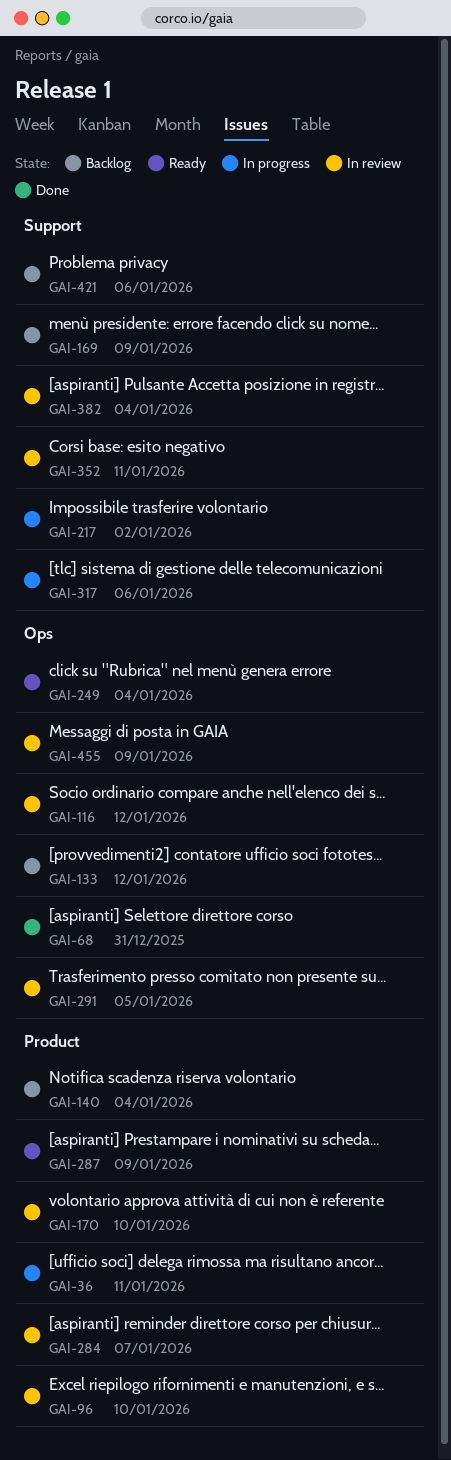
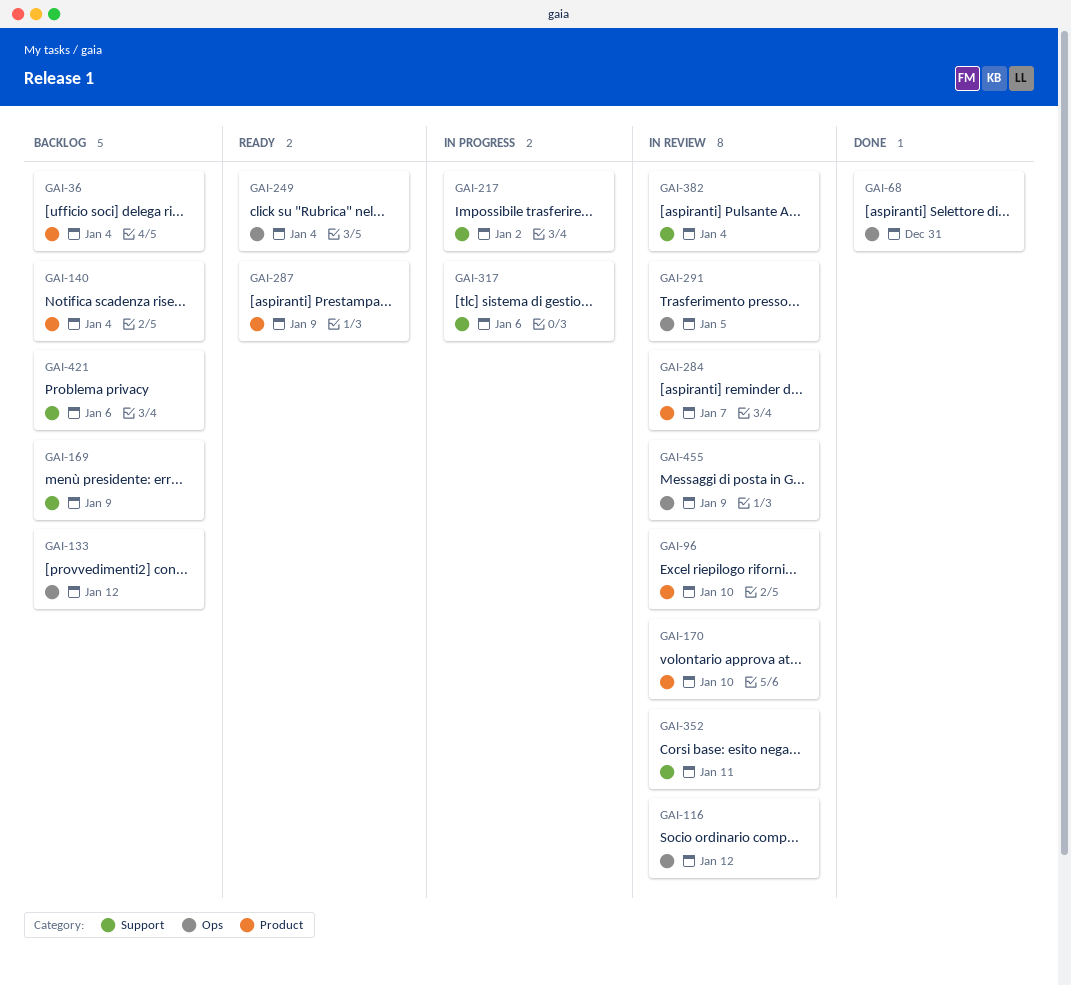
GAI-36, status: In progress -> Backlog
GAI-36, due: Jan 11 -> Jan 4

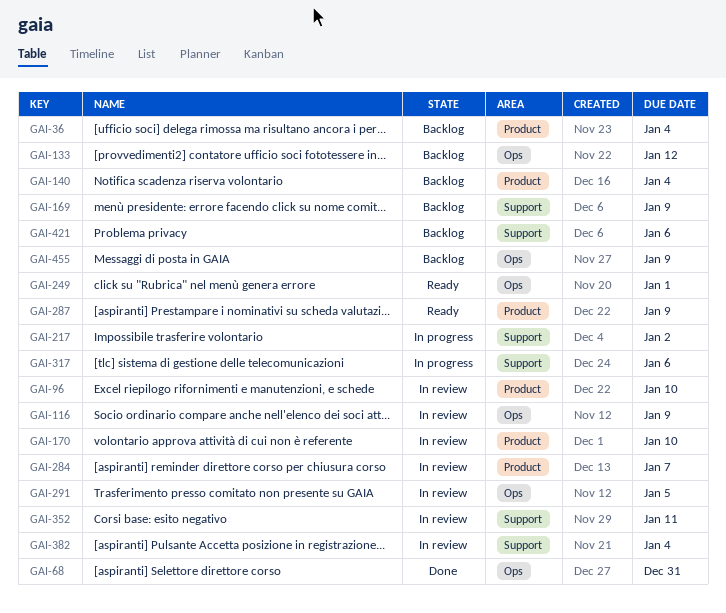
GAI-116, due: Jan 12 -> Jan 9
GAI-249, due: Jan 4 -> Jan 1
GAI-455, status: In review -> Backlog

